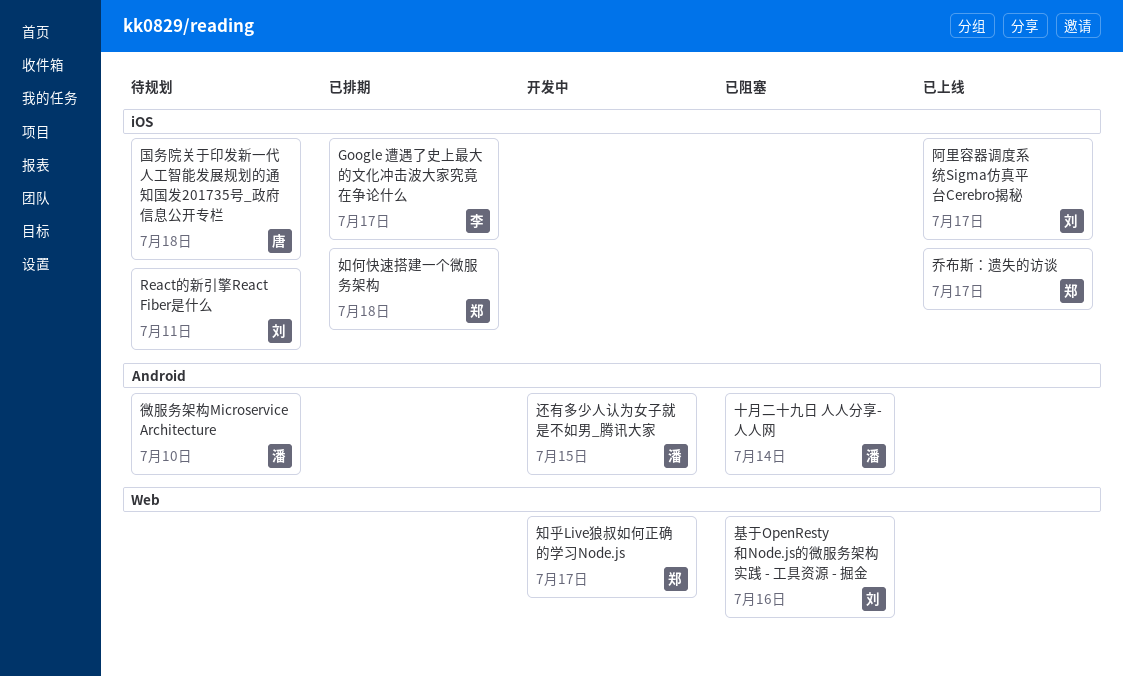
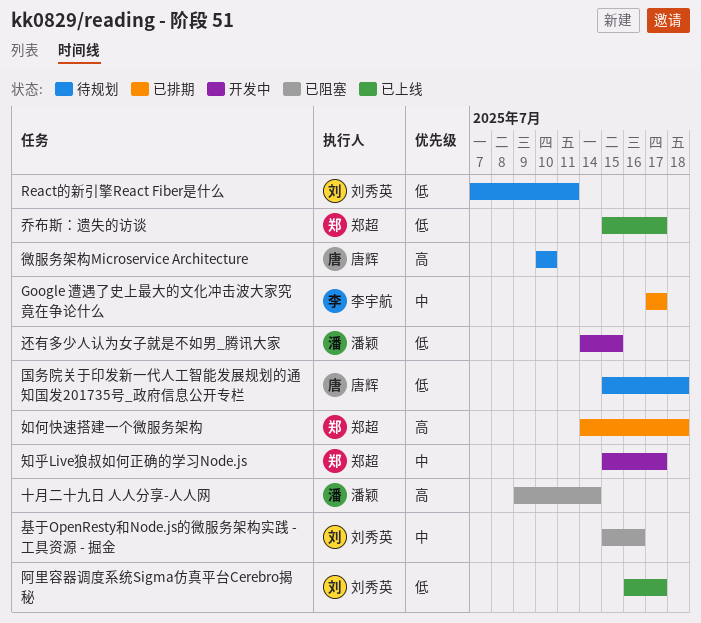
微服务架构Microservice Architecture, owner: 潘颖 -> 唐辉

